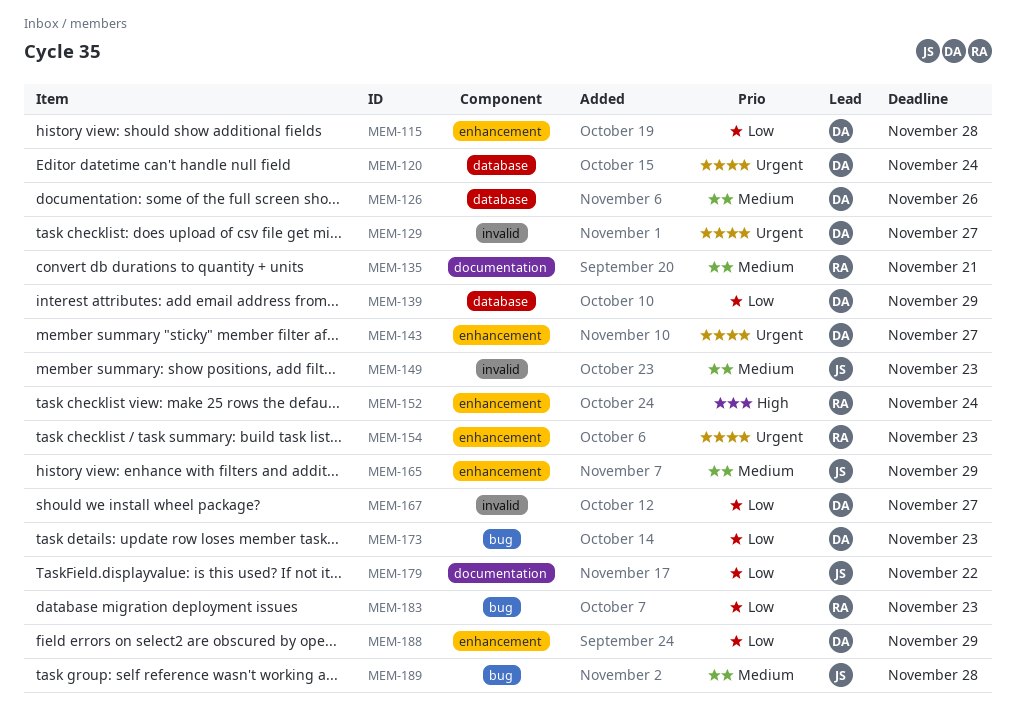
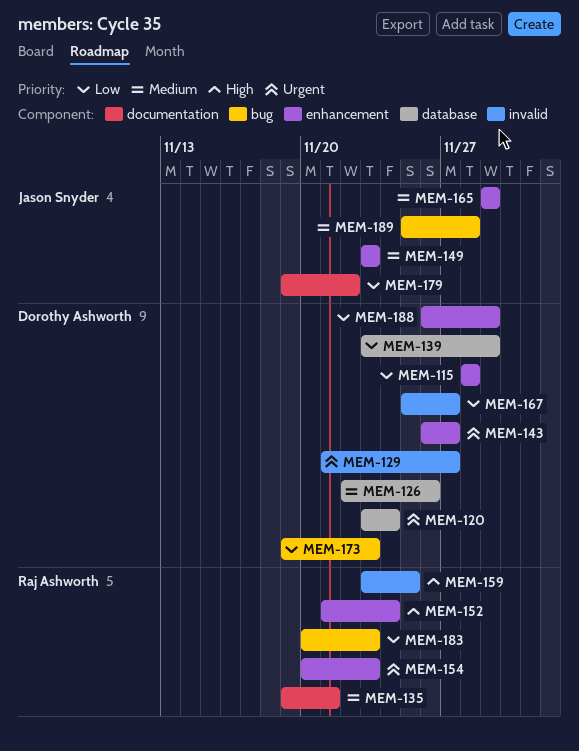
MEM-149, label: invalid -> enhancement
MEM-159: none -> present

